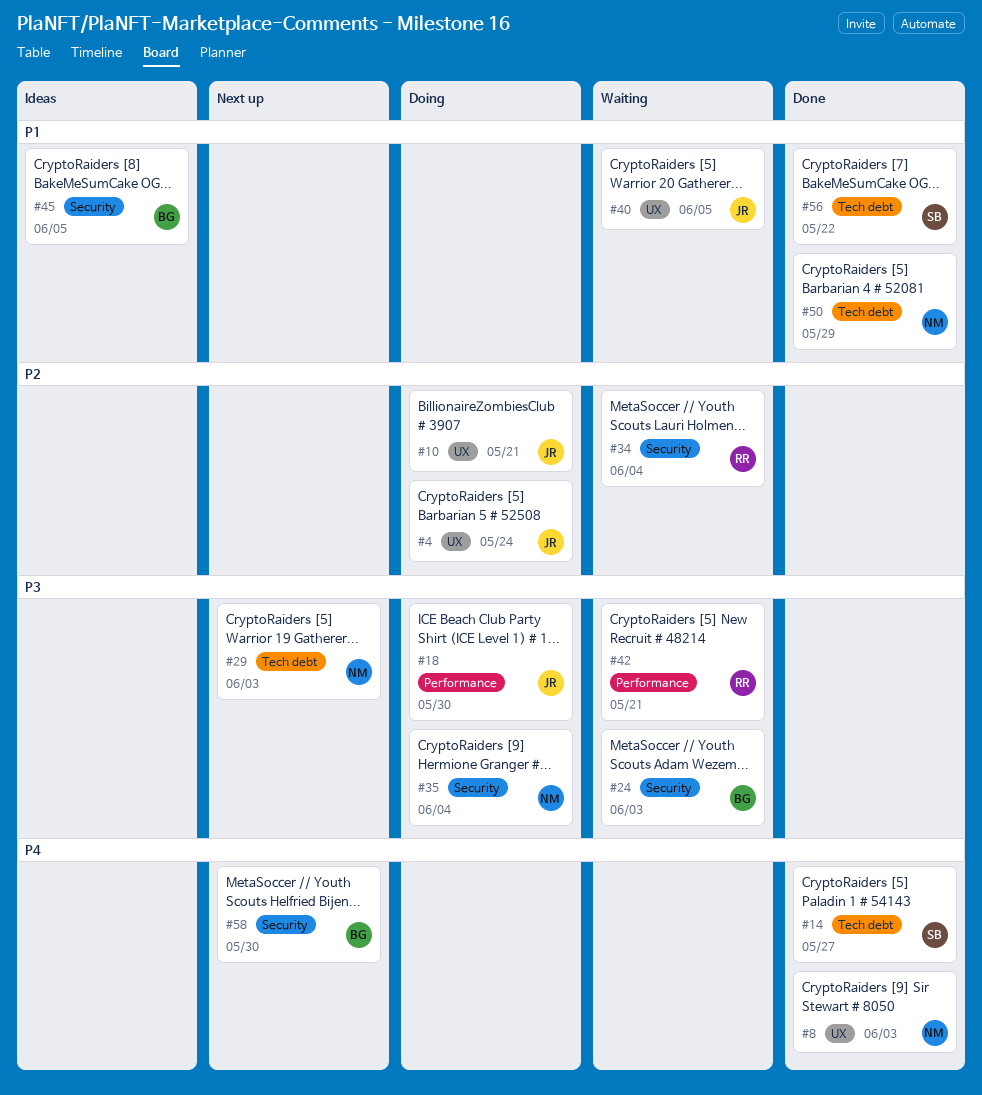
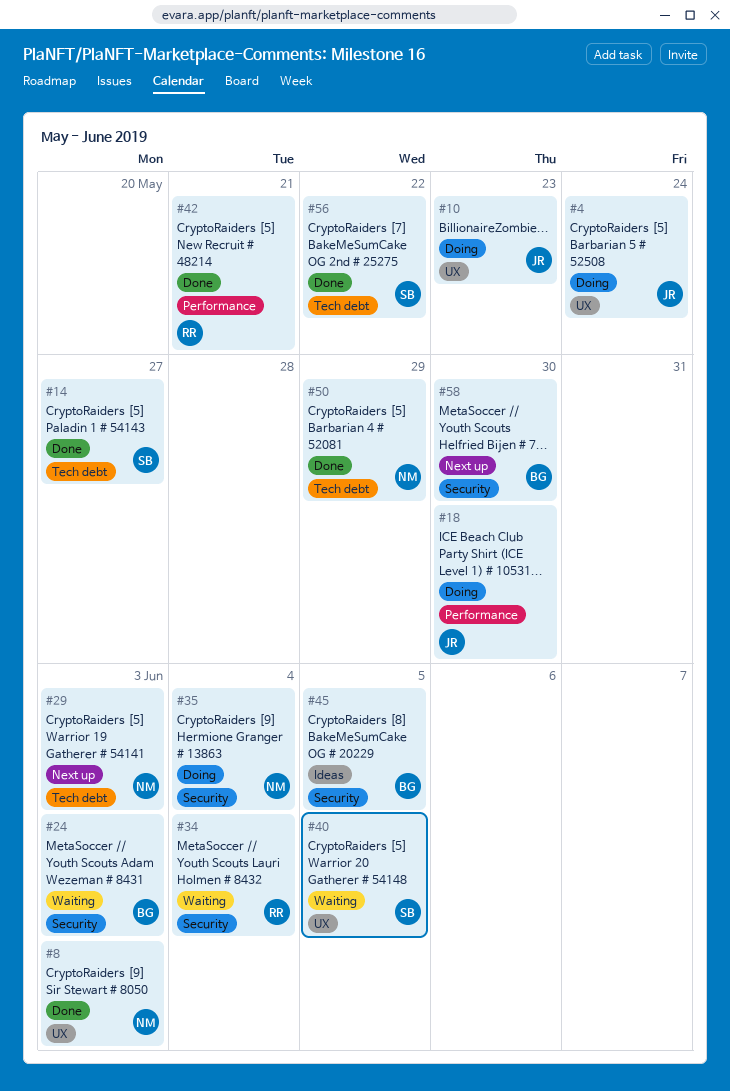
#10, due: May 21 -> May 23
#40, owner: JR -> SB
#42, status: Waiting -> Done

